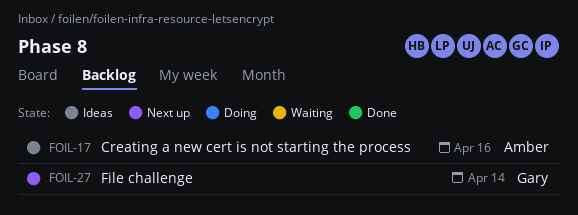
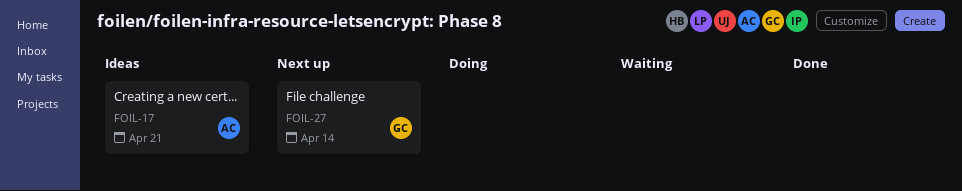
FOIL-17, due: Apr 16 -> Apr 21

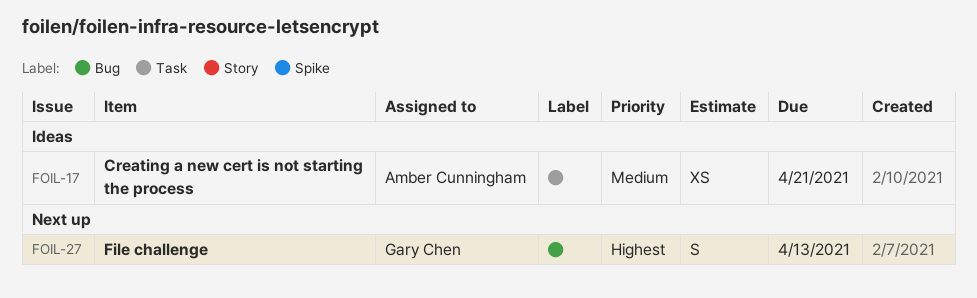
FOIL-27, due: Apr 14 -> Apr 13

